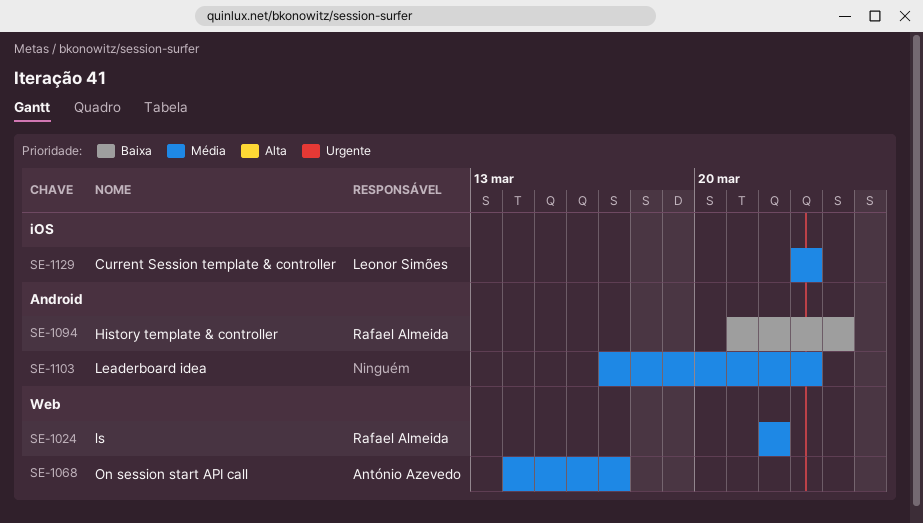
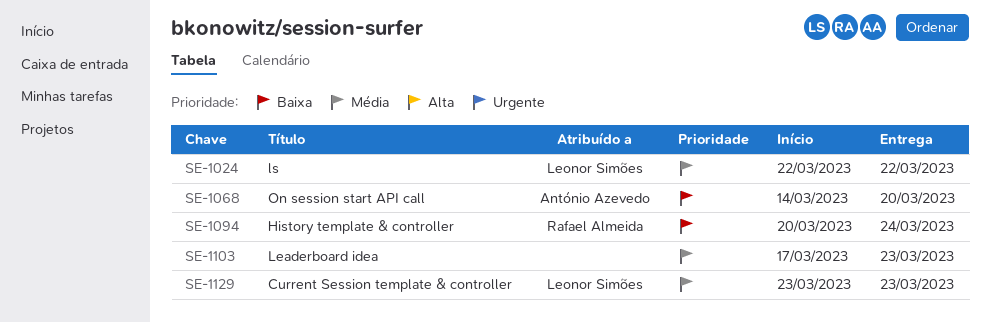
SE-1024, owner: Rafael Almeida -> Leonor Simões
SE-1068, priority: Média -> Baixa
SE-1068, due: Mar 17 -> Mar 20
SE-1094, start: Mar 21 -> Mar 20

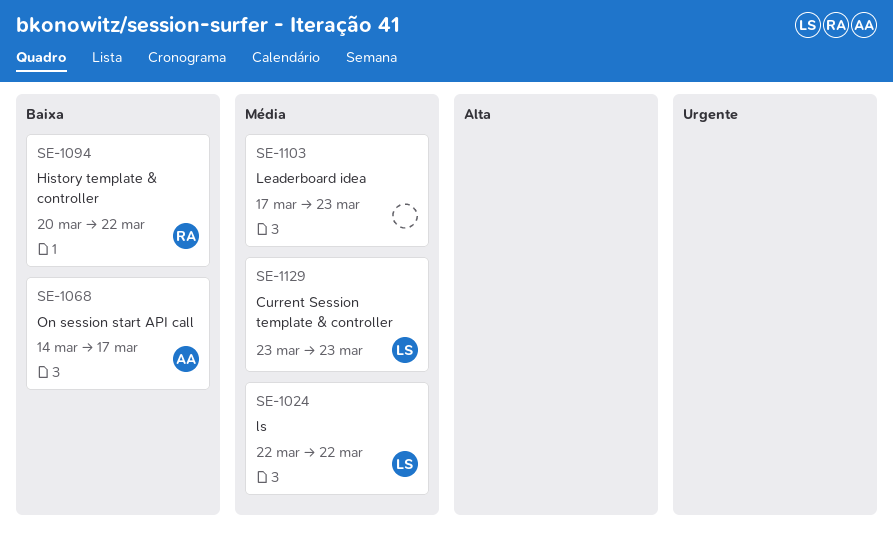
SE-1068, due: Mar 20 -> Mar 17
SE-1094, due: Mar 24 -> Mar 22

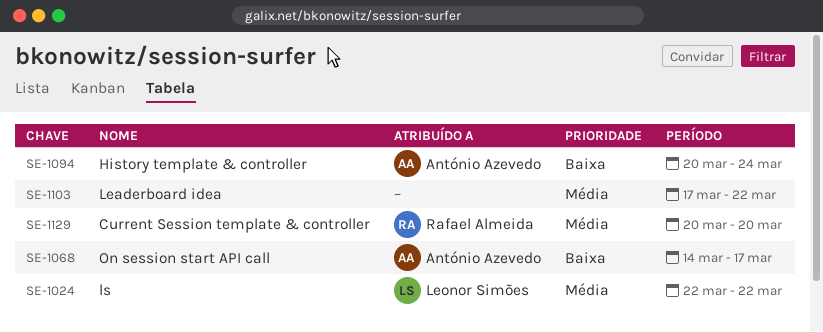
SE-1094, owner: Rafael Almeida -> António Azevedo
SE-1094, due: Mar 22 -> Mar 24
SE-1103, due: Mar 23 -> Mar 22
SE-1129, owner: Leonor Simões -> Rafael Almeida
SE-1129, start: Mar 23 -> Mar 20
SE-1129, due: Mar 23 -> Mar 20

